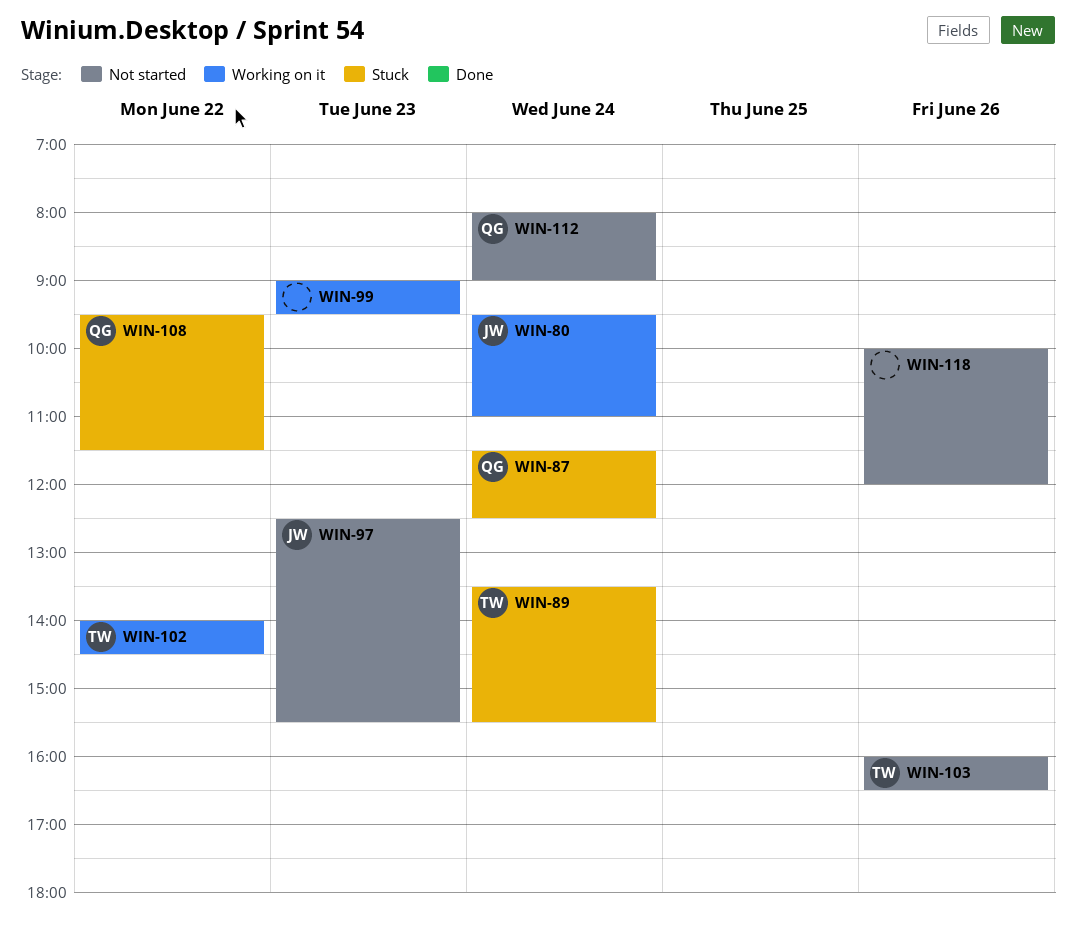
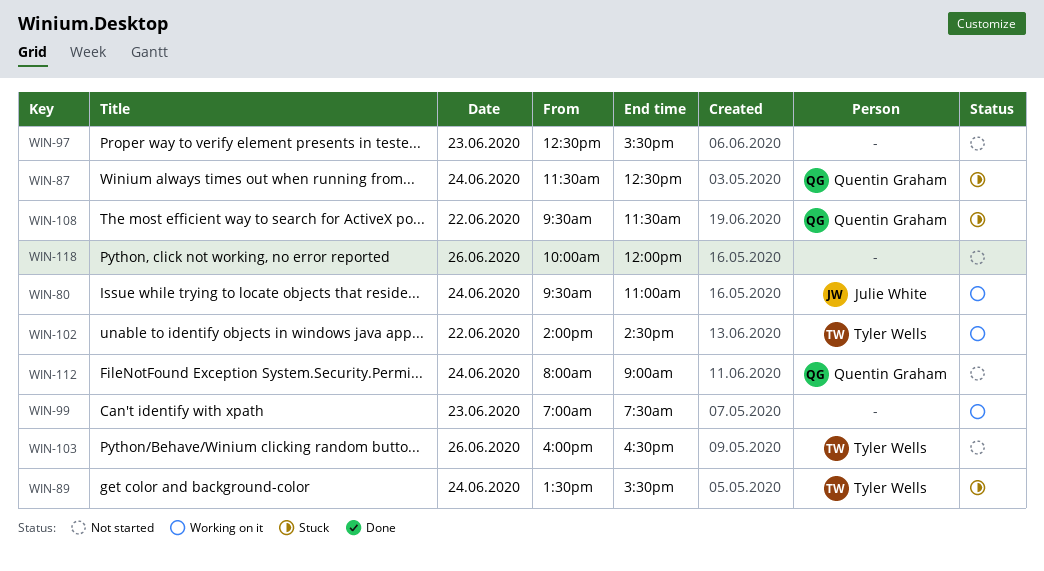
WIN-97, owner: Julie White -> none
WIN-99, begins: 09:00 -> 07:00
WIN-99, ends: 09:30 -> 07:30

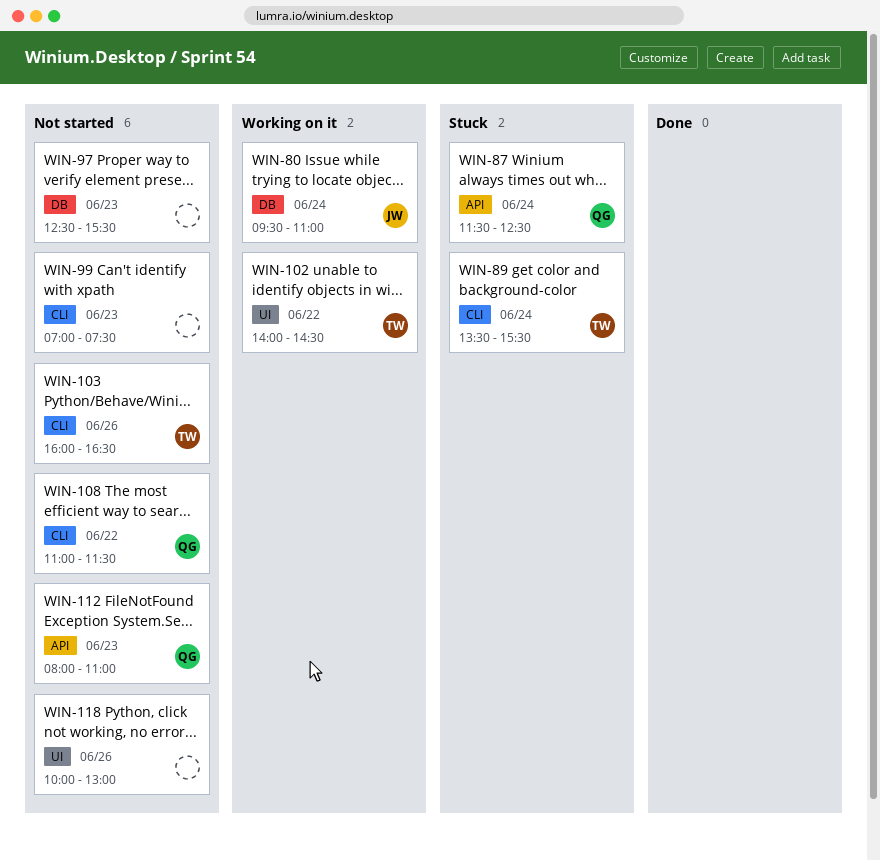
WIN-99, status: Working on it -> Not started
WIN-108, status: Stuck -> Not started
WIN-108, begins: 09:30 -> 11:00
WIN-112, day: Jun 24 -> Jun 23
WIN-112, ends: 09:00 -> 11:00
WIN-118, ends: 12:00 -> 13:00

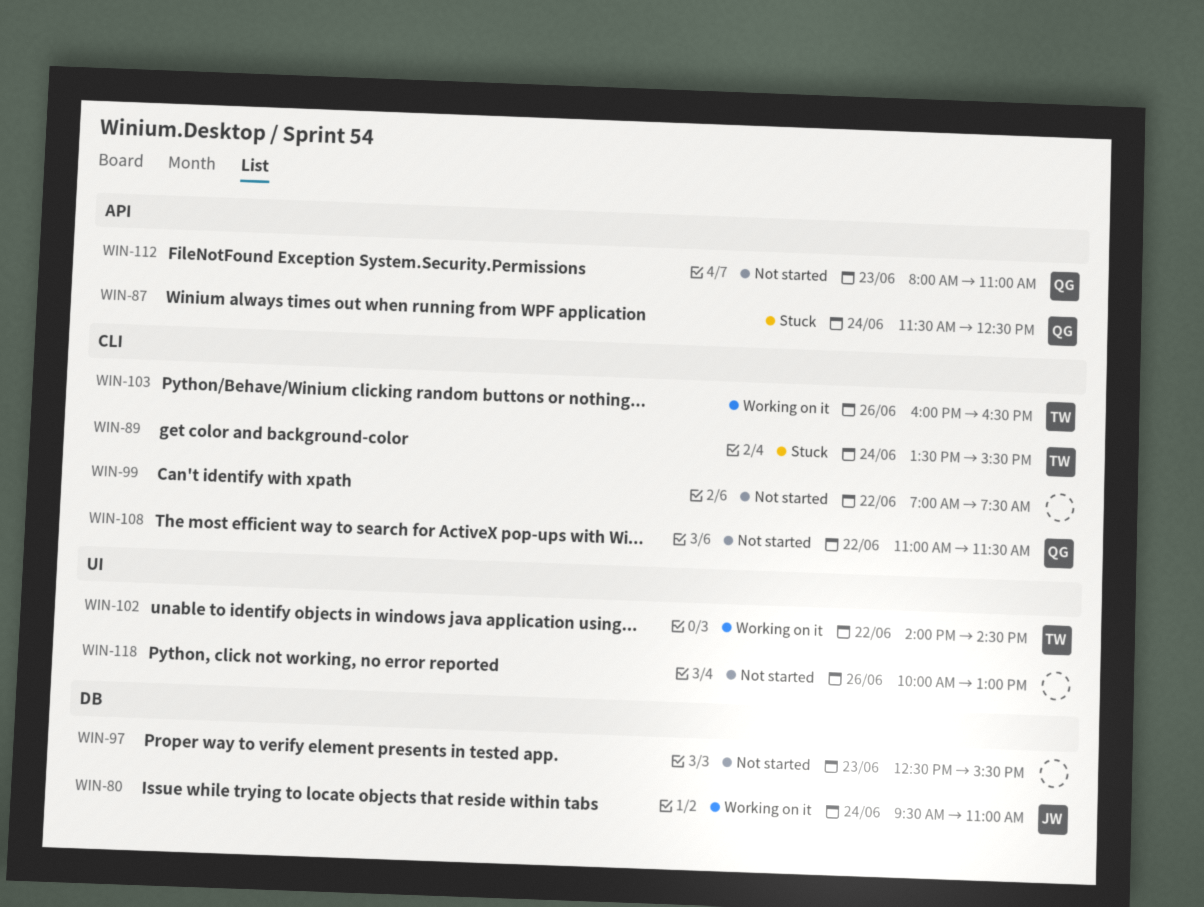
WIN-99, day: Jun 23 -> Jun 22
WIN-103, status: Not started -> Working on it

